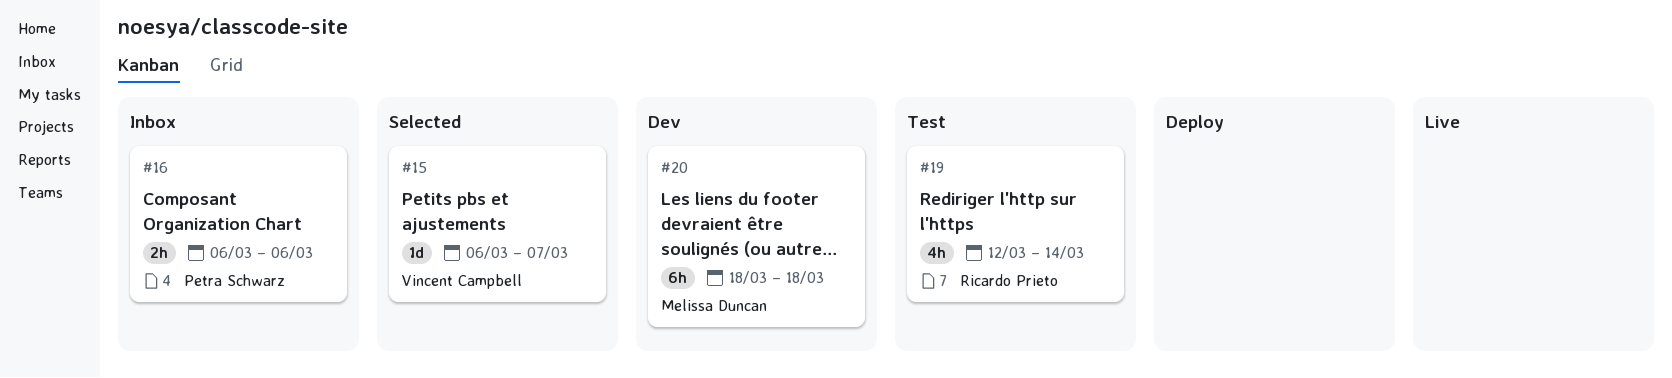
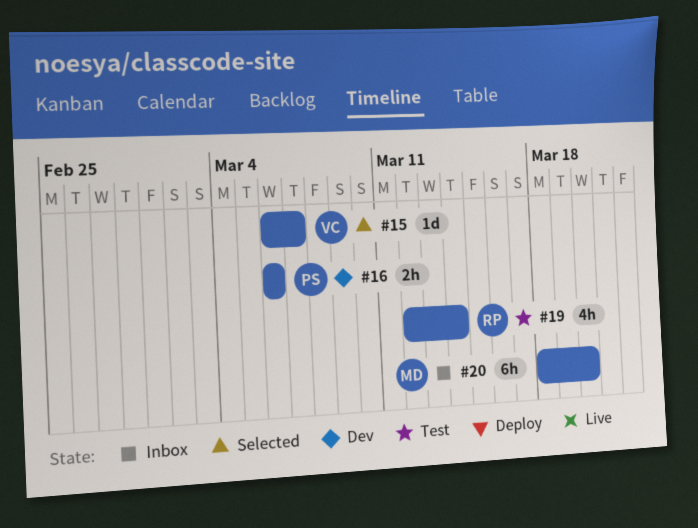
#16, status: Inbox -> Dev
#20, status: Dev -> Inbox
#20, due: Mar 18 -> Mar 20

